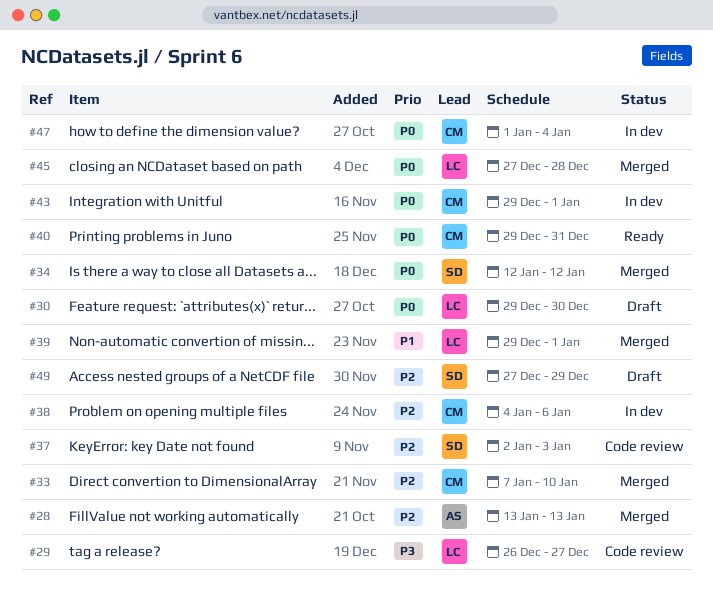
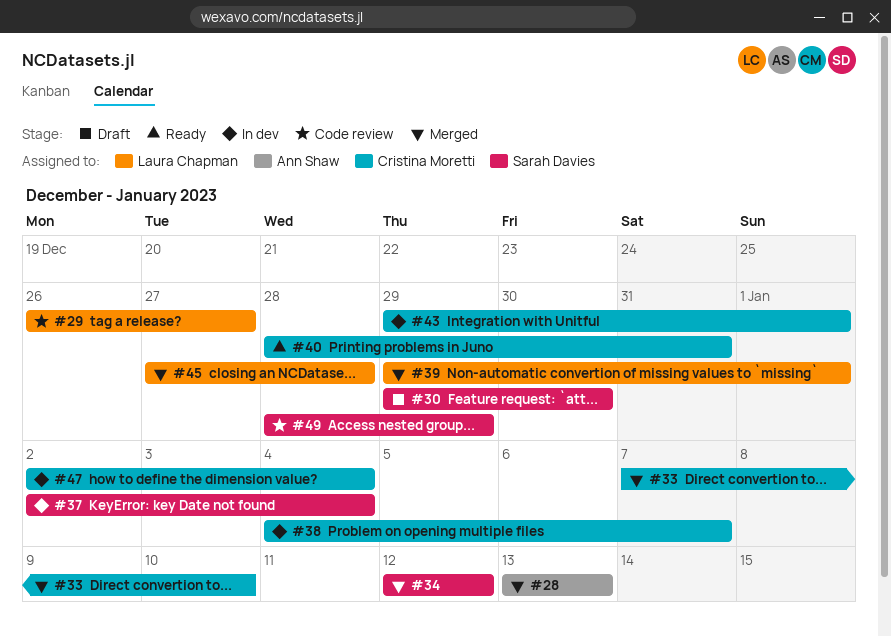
#30, owner: Laura Chapman -> Sarah Davies
#37, status: Code review -> In dev
#37, due: Jan 3 -> Jan 4
#38, due: Jan 6 -> Jan 7
#40, start: Dec 29 -> Dec 28
#47, start: Jan 1 -> Jan 2
#49, status: Draft -> Code review
#49, start: Dec 27 -> Dec 28

